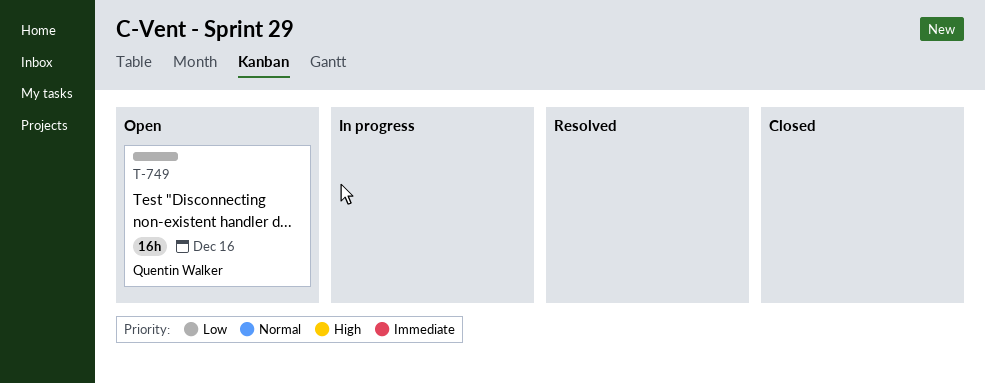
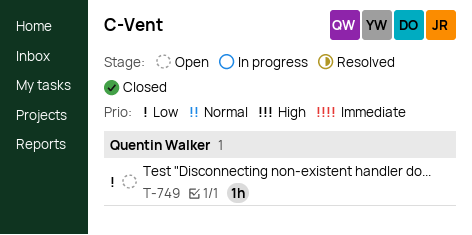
T-749, estimate: 16h -> 1h

